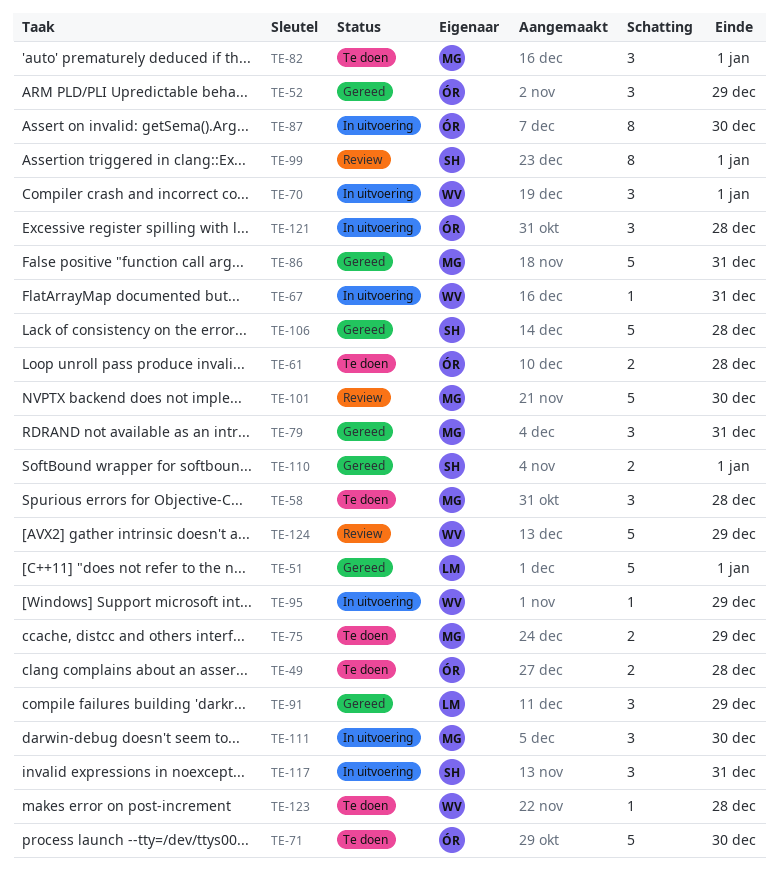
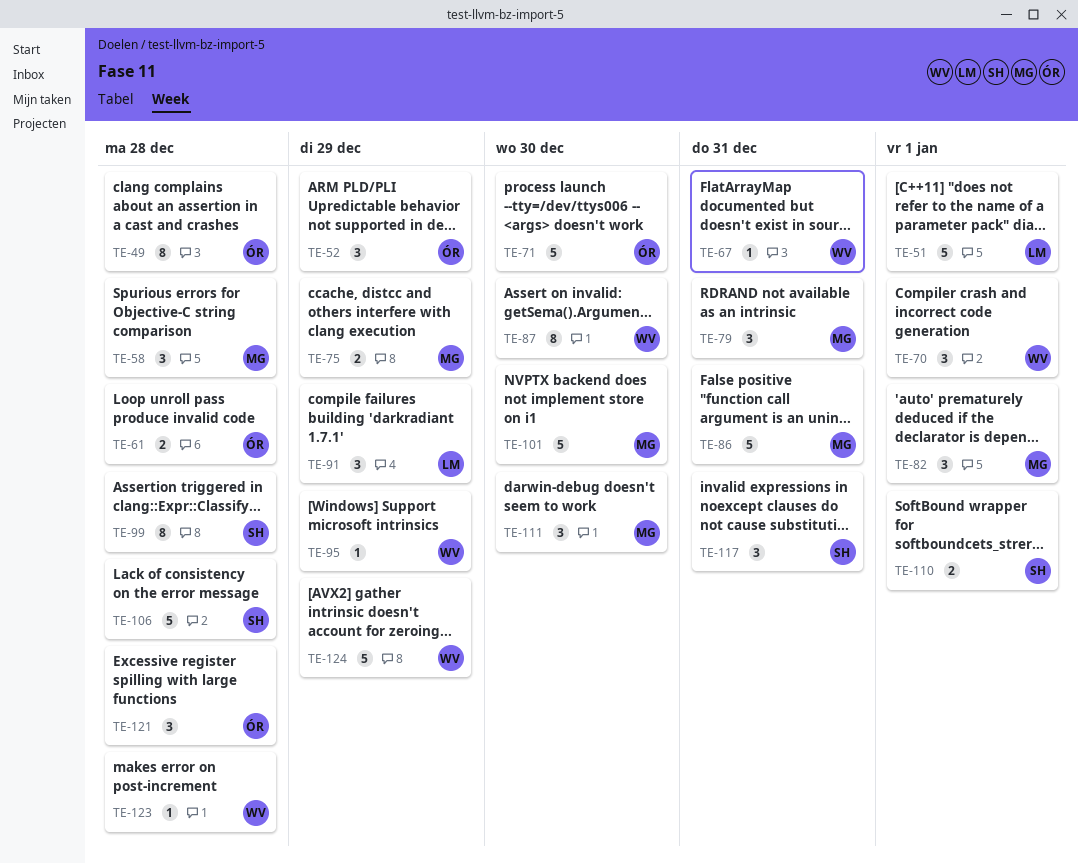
TE-49, estimate: 2 -> 8
TE-87, owner: ÓR -> WV
TE-99, due: Jan 1 -> Dec 28

